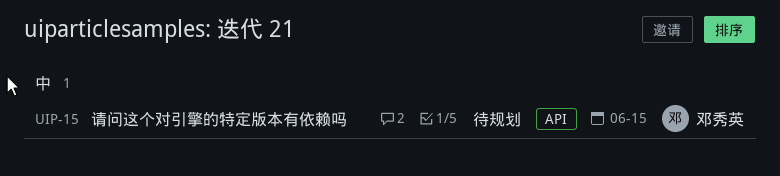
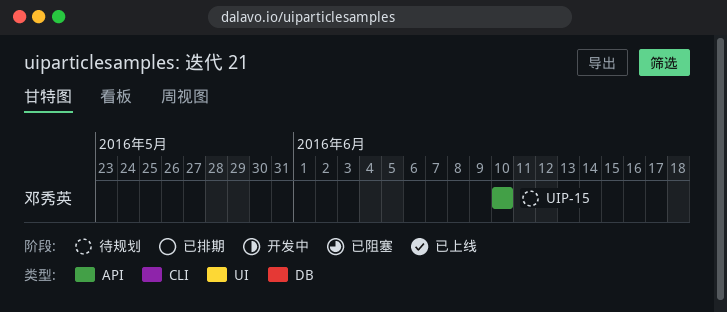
UIP-15, due: Jun 15 -> Jun 10

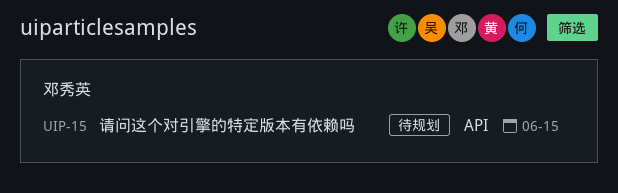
UIP-15, due: Jun 10 -> Jun 15

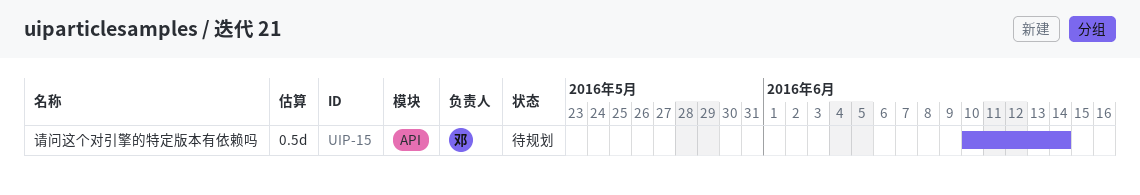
UIP-15, due: Jun 15 -> Jun 14

